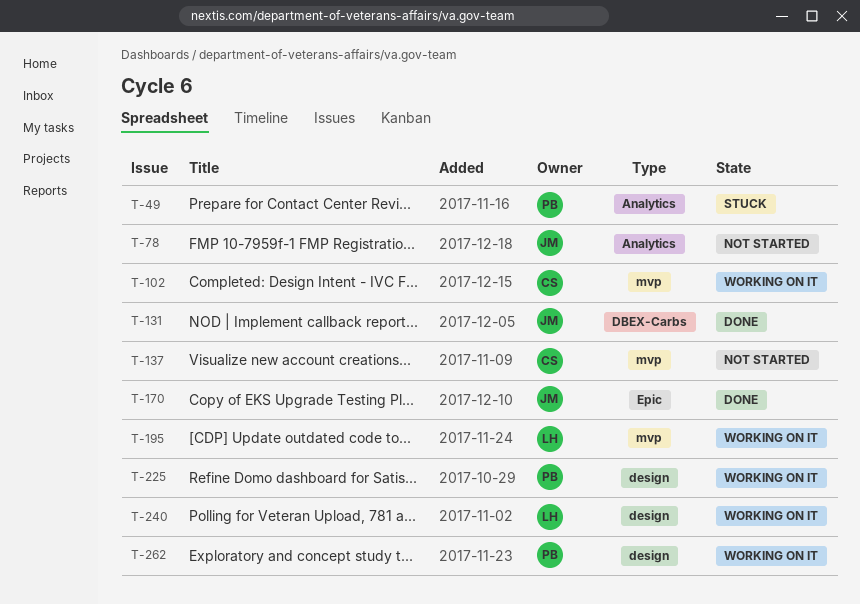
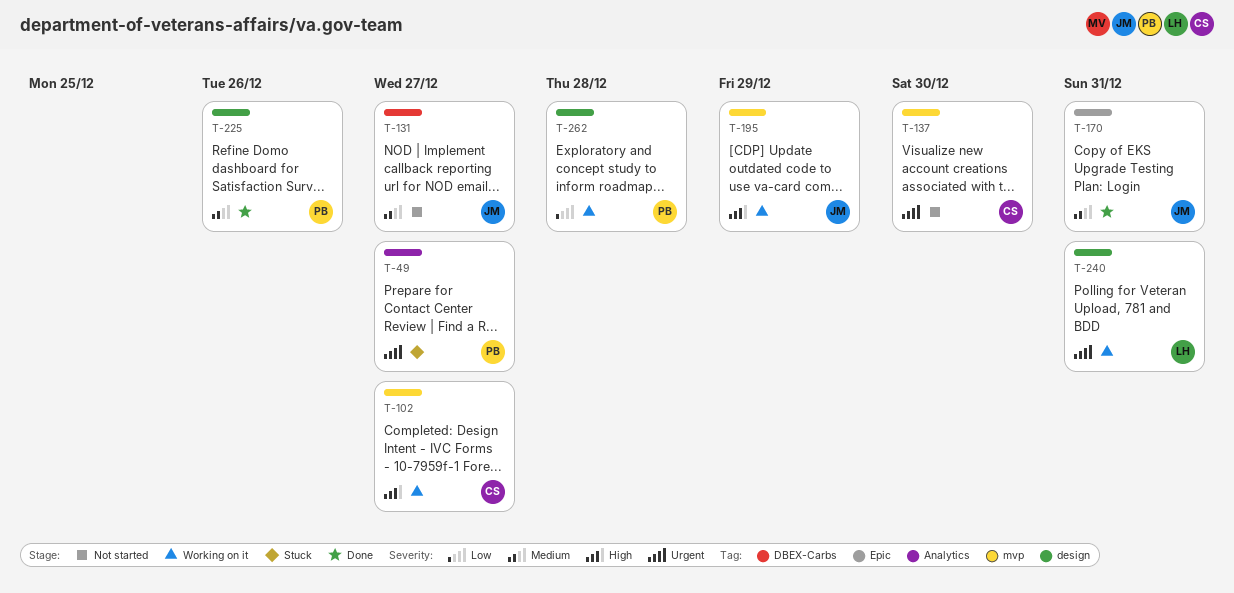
T-78: present -> none
T-131, status: Done -> Not started
T-195, owner: LH -> JM
T-225, status: Working on it -> Done

